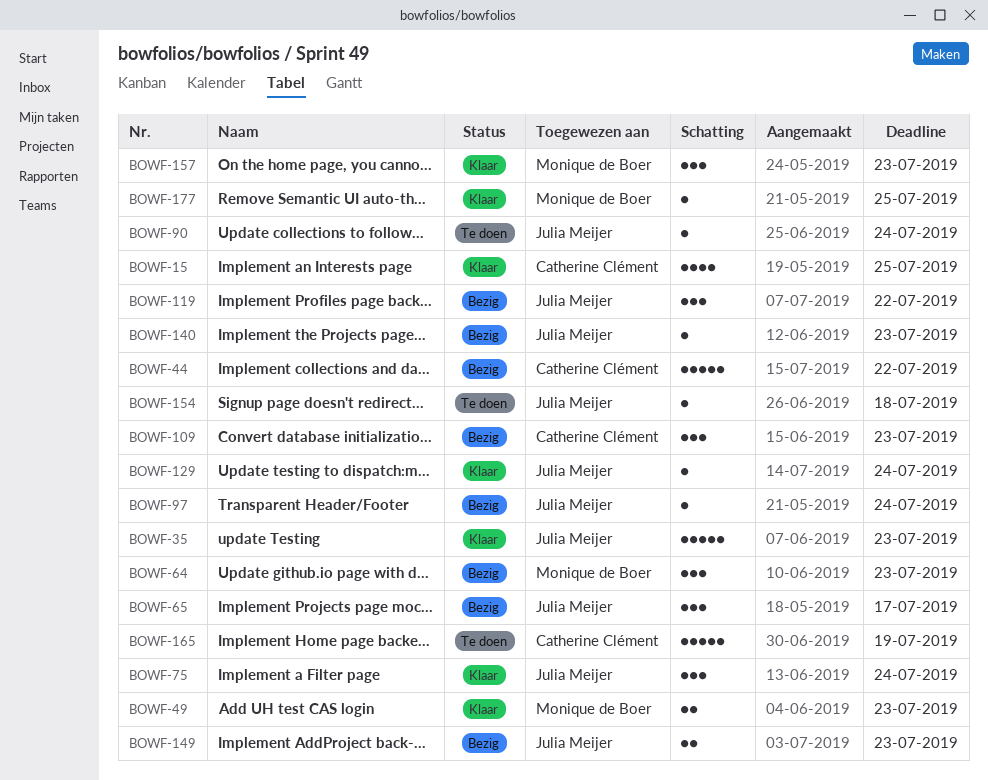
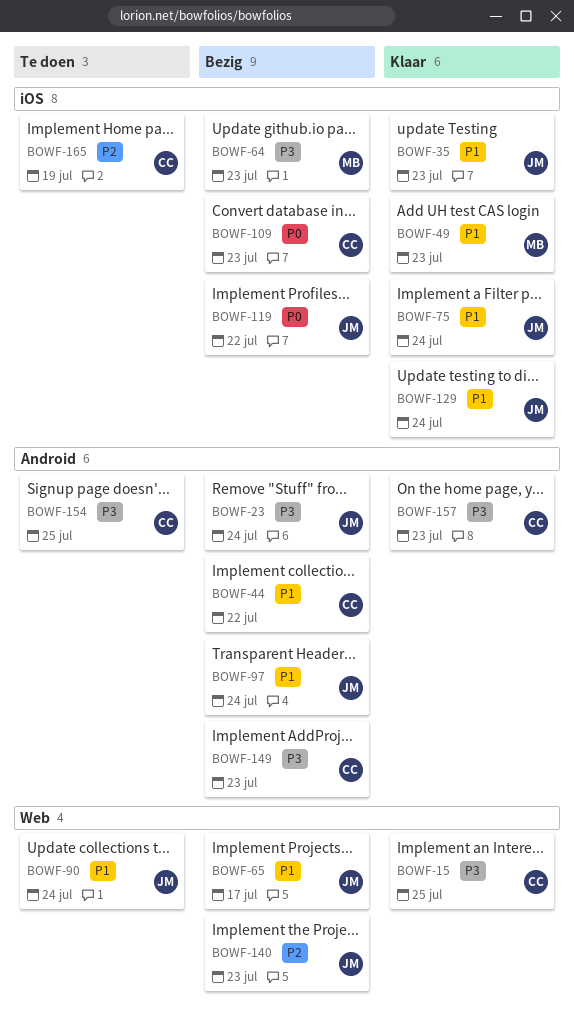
BOWF-23: none -> present
BOWF-149, owner: Julia Meijer -> Catherine Clément
BOWF-154, owner: Julia Meijer -> Catherine Clément
BOWF-154, due: Jul 18 -> Jul 25
BOWF-157, owner: Monique de Boer -> Catherine Clément
BOWF-177: present -> none

